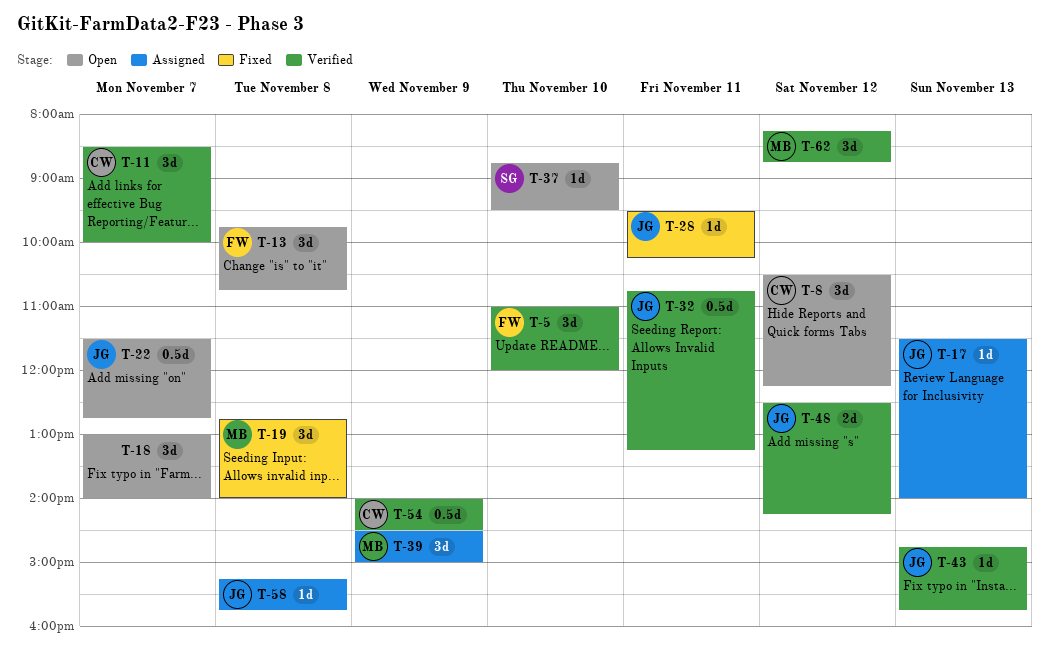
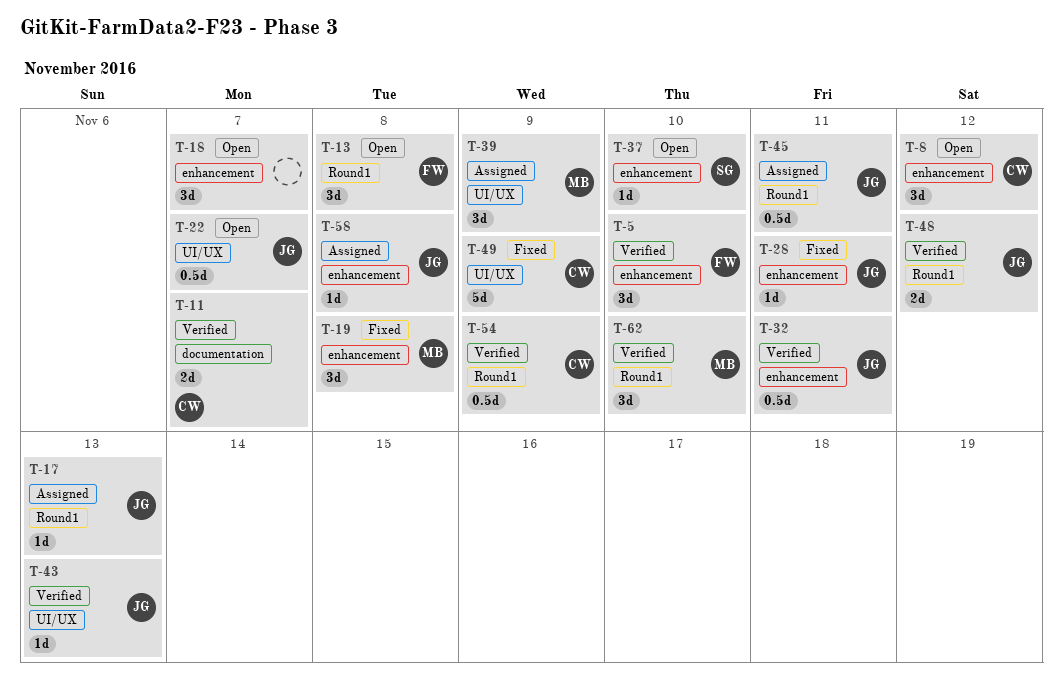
T-11, estimate: 3d -> 2d
T-45: none -> present
T-49: none -> present
T-62, day: Nov 12 -> Nov 10

